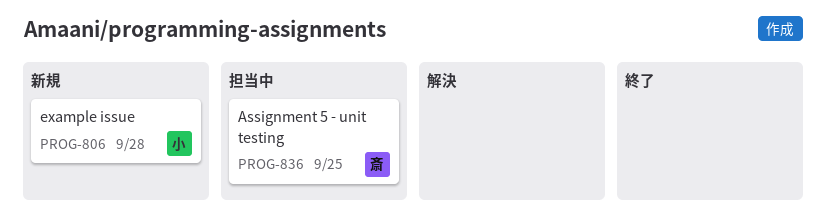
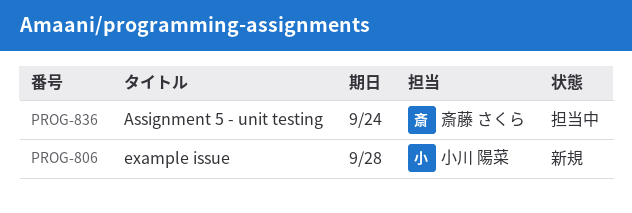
PROG-836, due: Sep 25 -> Sep 24

